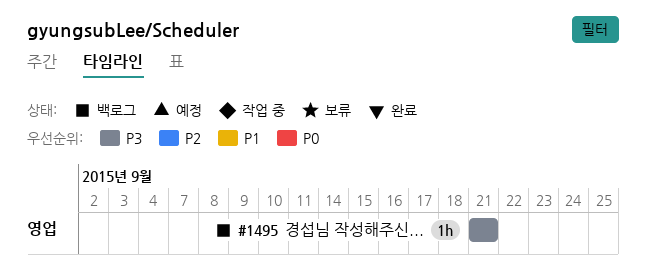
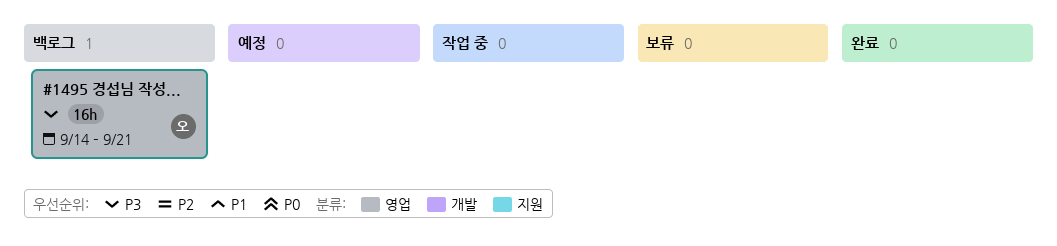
#1495, estimate: 1h -> 16h
#1495, start: Sep 21 -> Sep 14

